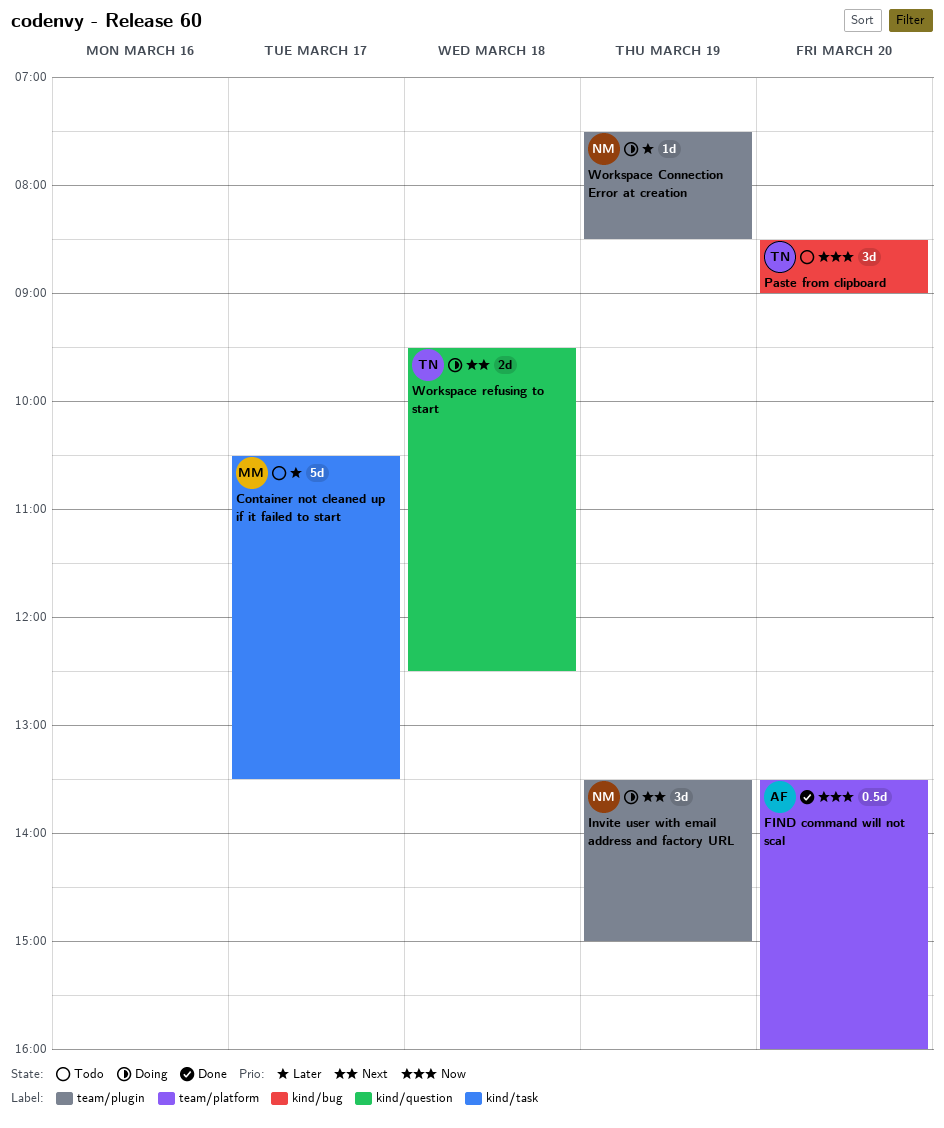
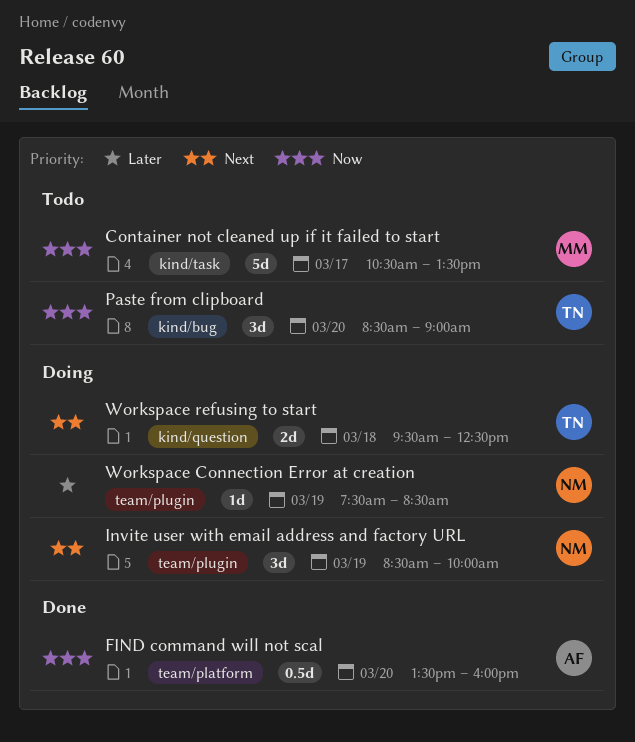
Container not cleaned up if it failed to start, priority: Later -> Now
Invite user with email address and factory URL, begins: 13:30 -> 08:30
Invite user with email address and factory URL, ends: 15:00 -> 10:00

